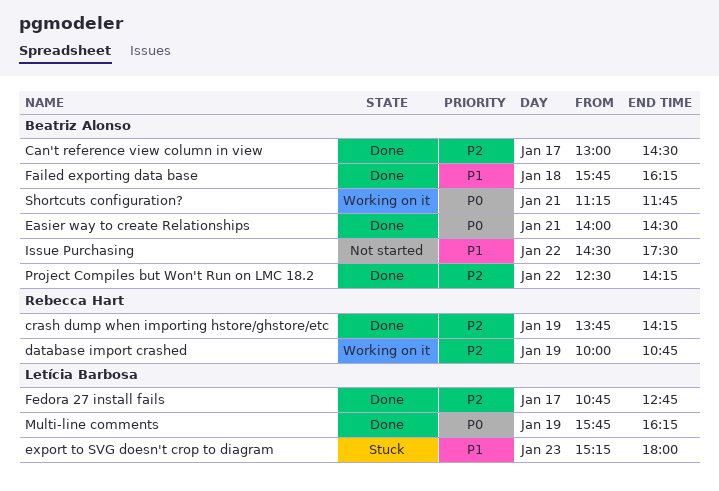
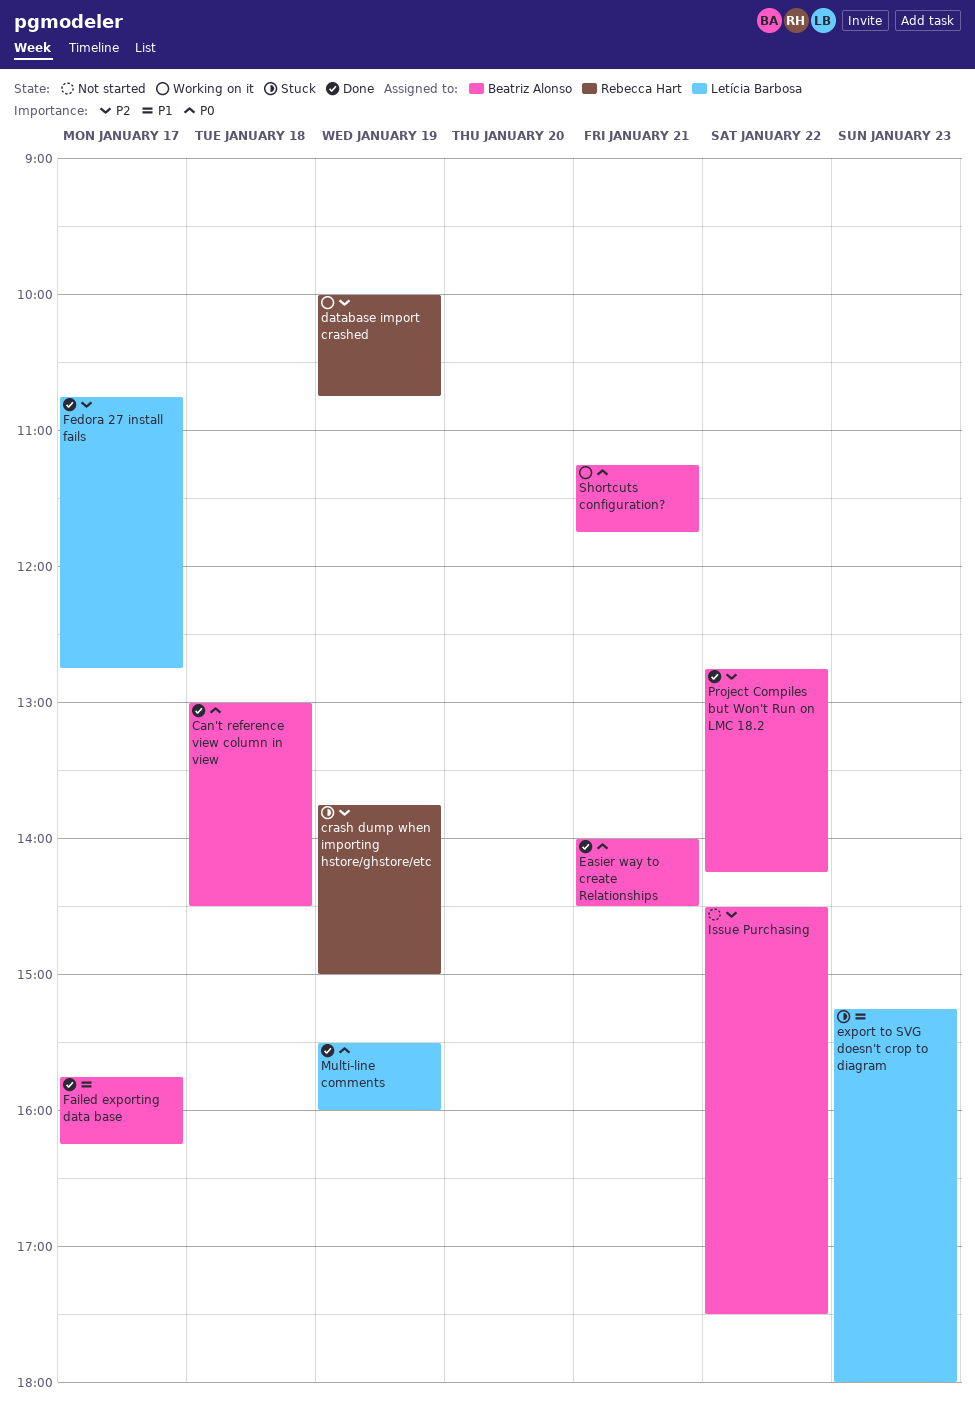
Can't reference view column in view, priority: P2 -> P0
Can't reference view column in view, day: Jan 17 -> Jan 18
crash dump when importing hstore/ghstore/etc, status: Done -> Stuck
crash dump when importing hstore/ghstore/etc, ends: 14:15 -> 15:00
Failed exporting data base, day: Jan 18 -> Jan 17
Issue Purchasing, priority: P1 -> P2
Multi-line comments, begins: 15:45 -> 15:30
Multi-line comments, ends: 16:15 -> 16:00
Project Compiles but Won't Run on LMC 18.2, begins: 12:30 -> 12:45

